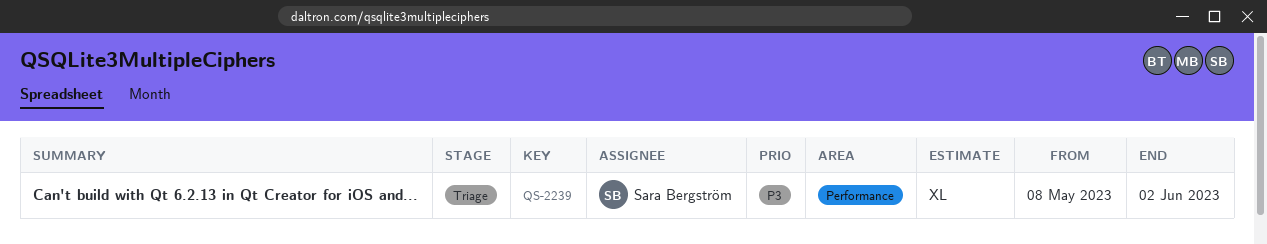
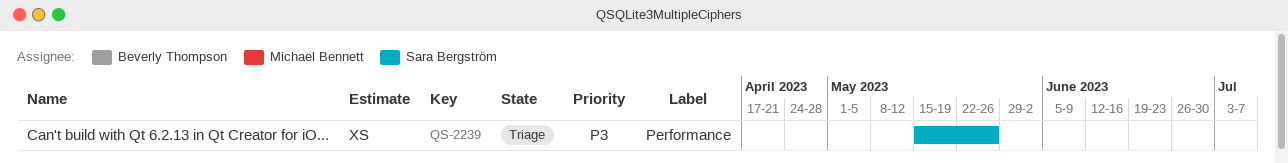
QS-2239, estimate: XL -> XS
QS-2239, start: May 8 -> May 15
QS-2239, due: Jun 2 -> May 26

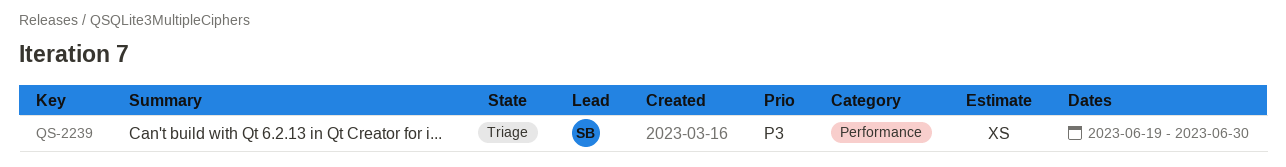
QS-2239, start: May 15 -> Jun 19
QS-2239, due: May 26 -> Jun 30

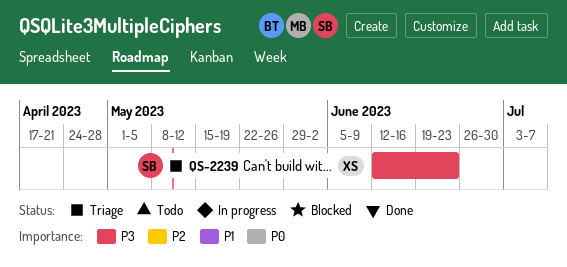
QS-2239, start: Jun 19 -> Jun 12
QS-2239, due: Jun 30 -> Jun 23

